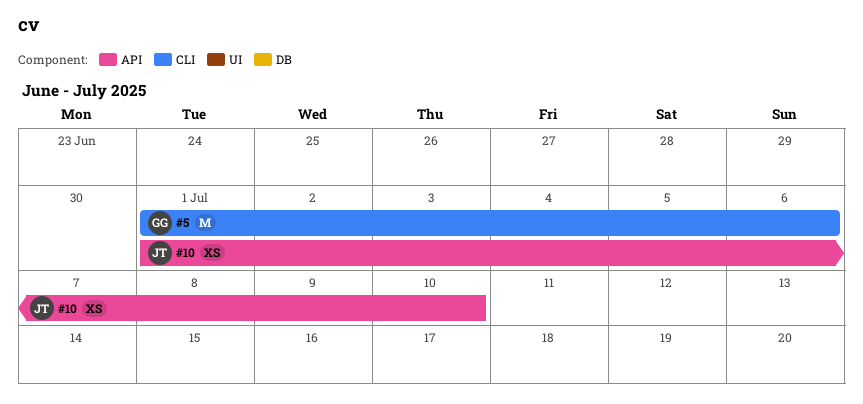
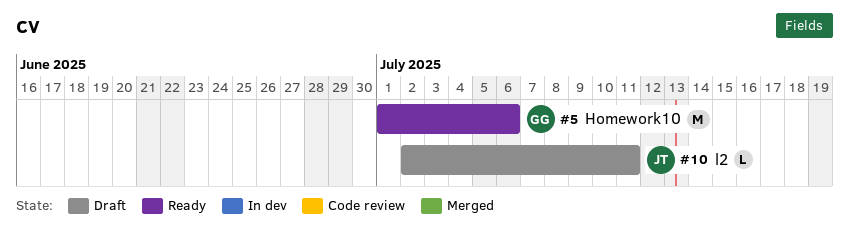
#10, estimate: XS -> L
#10, start: Jul 1 -> Jul 2
#10, due: Jul 10 -> Jul 11

